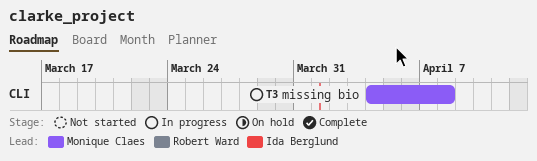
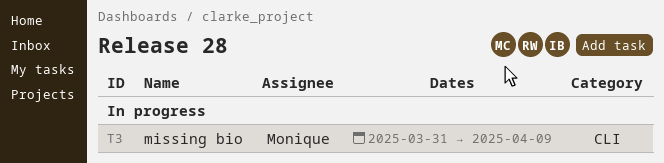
T3, start: Apr 4 -> Mar 31
T3, due: Apr 8 -> Apr 9

